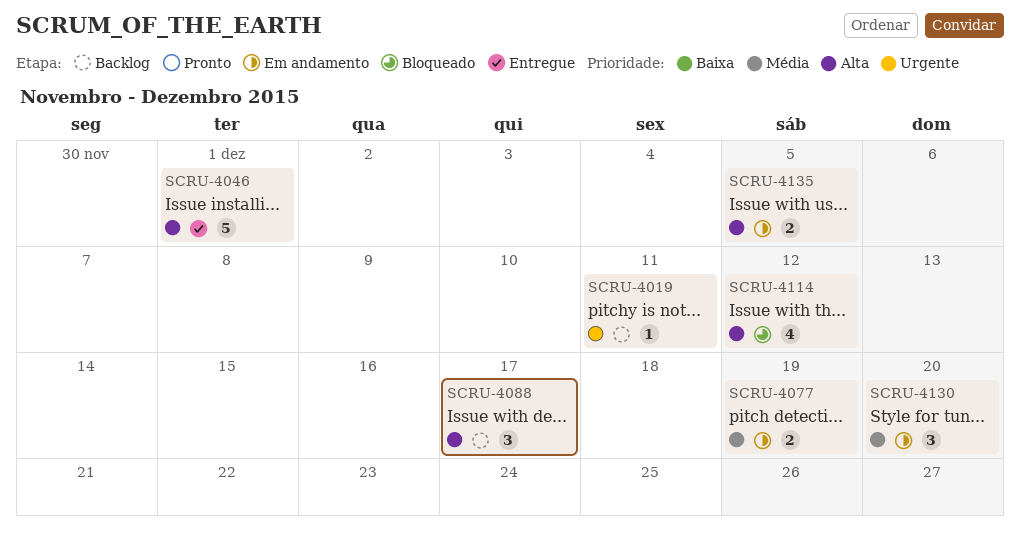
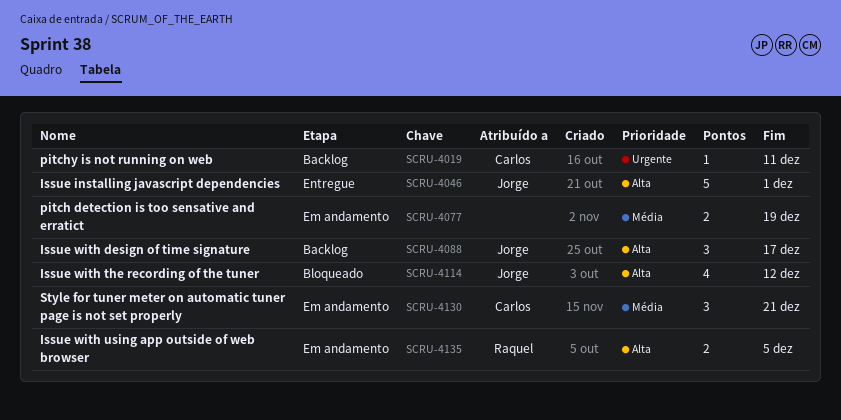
SCRU-4130, due: Dec 20 -> Dec 21

